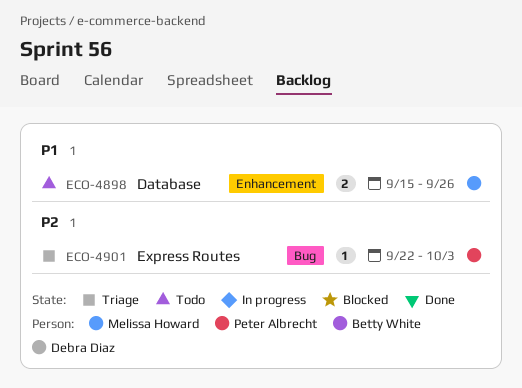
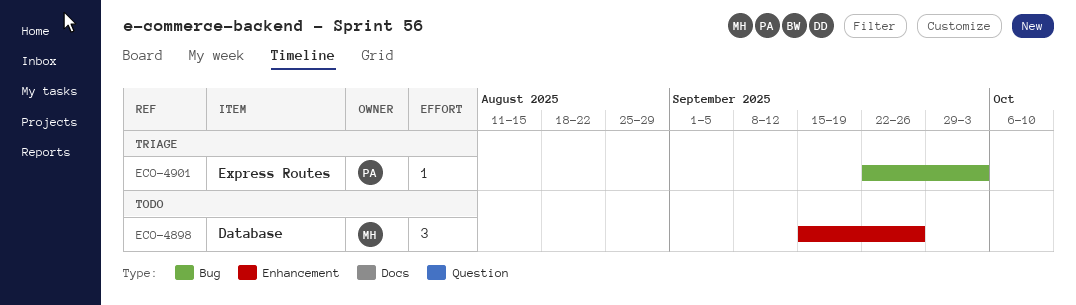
ECO-4898, estimate: 2 -> 3

